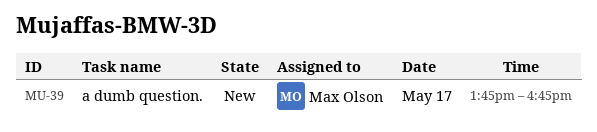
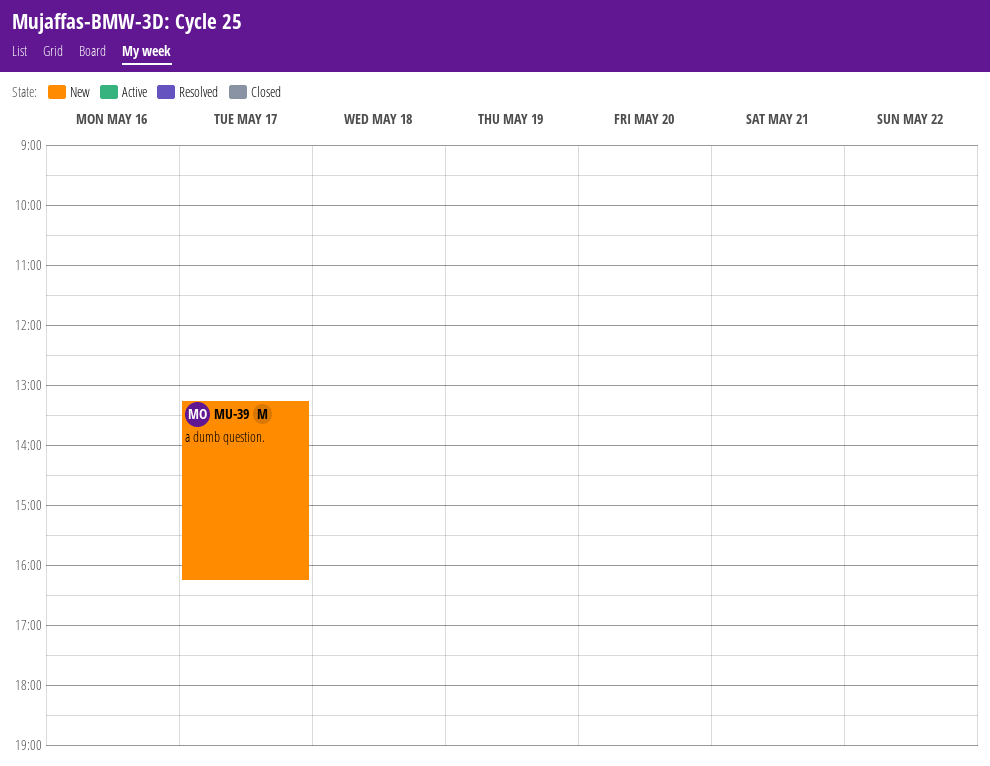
MU-39, begins: 13:45 -> 13:15
MU-39, ends: 16:45 -> 16:15

